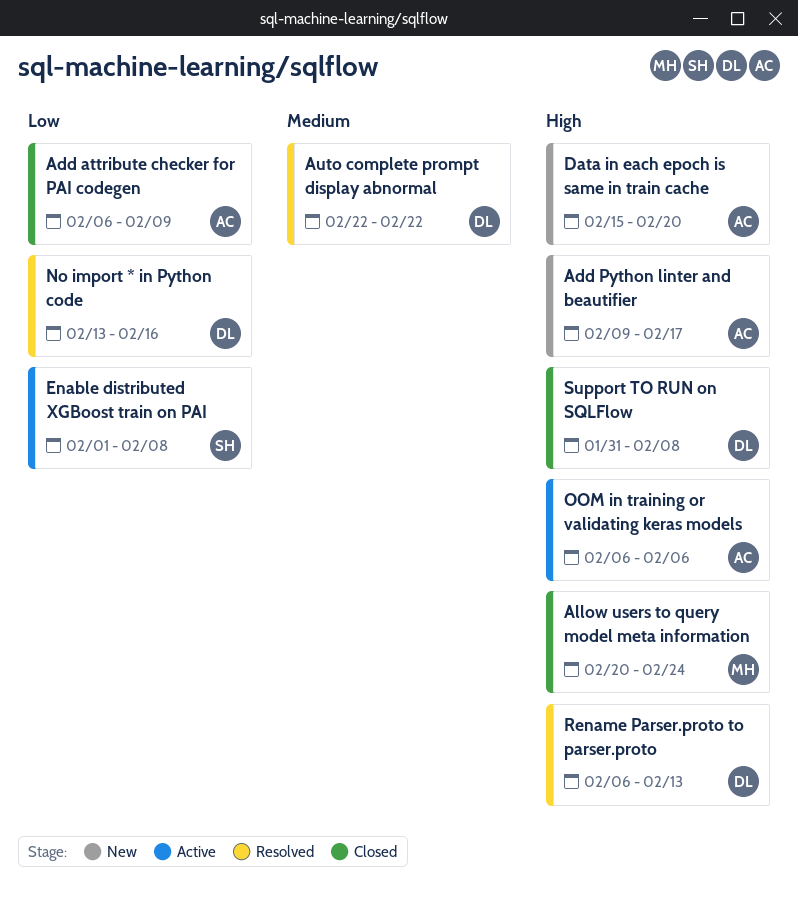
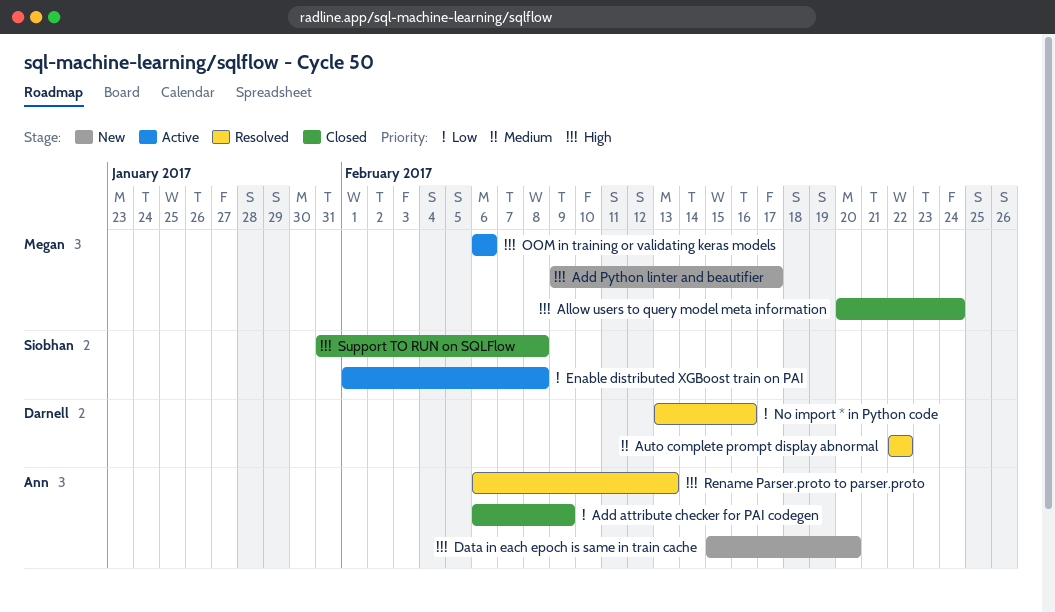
Add Python linter and beautifier, owner: Ann -> Megan
OOM in training or validating keras models, owner: Ann -> Megan
Rename Parser.proto to parser.proto, owner: Darnell -> Ann
Support TO RUN on SQLFlow, owner: Darnell -> Siobhan

